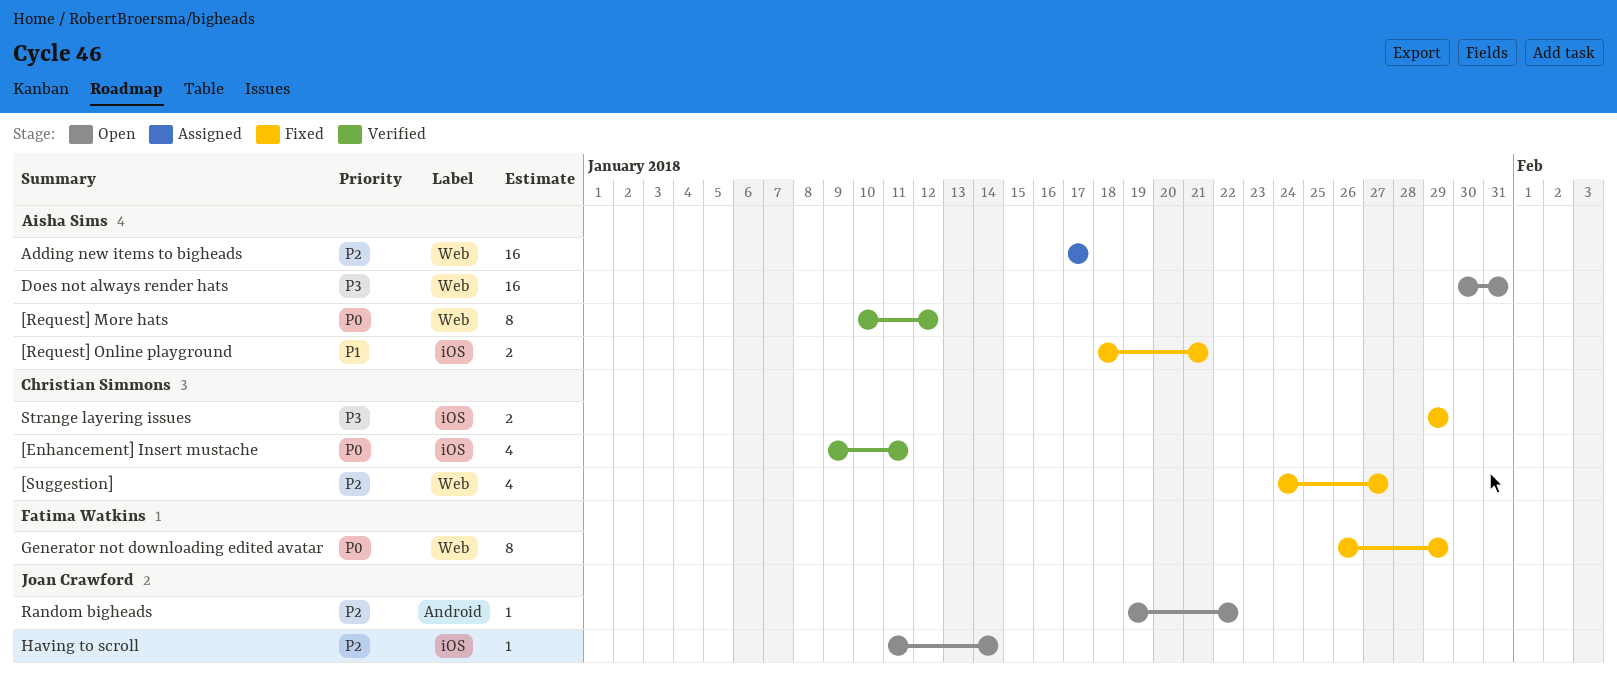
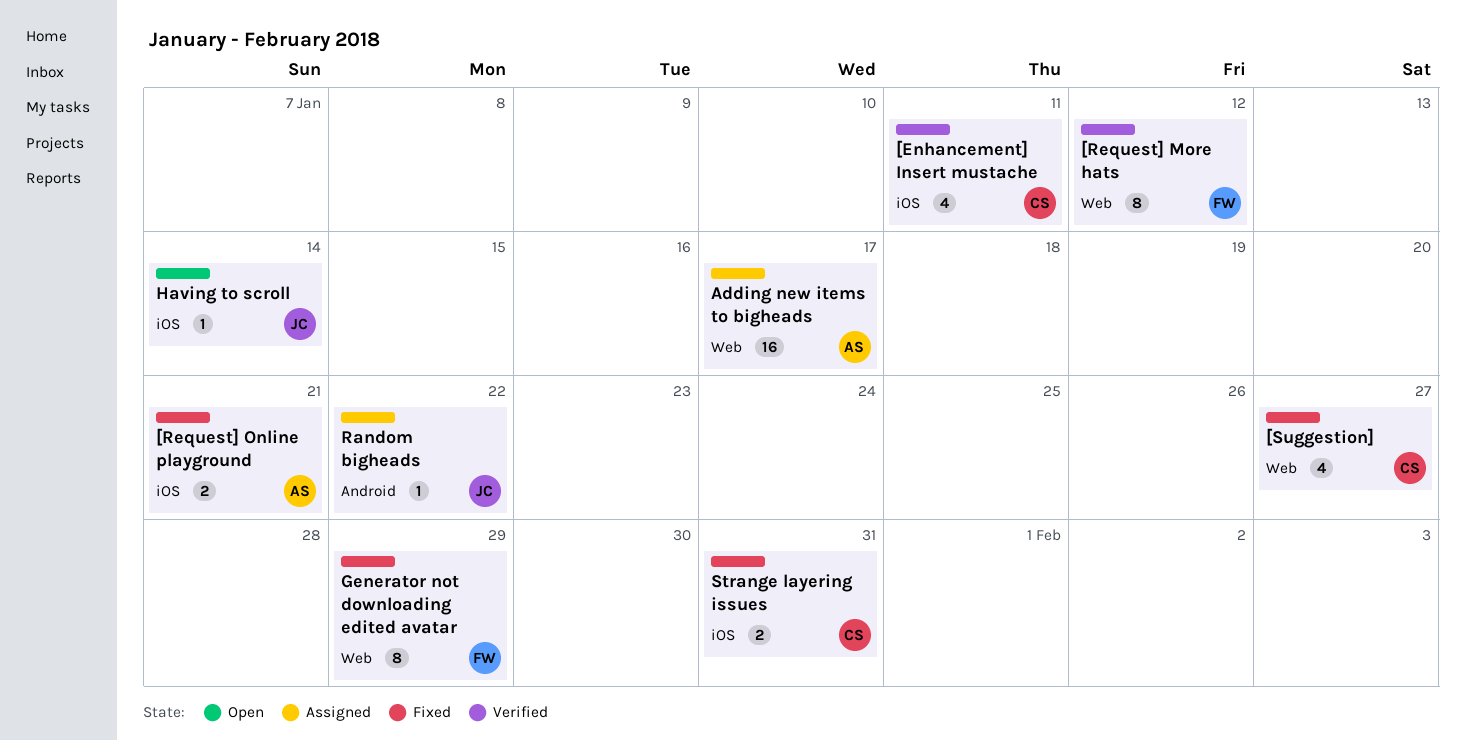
[Request] More hats, owner: Aisha Sims -> Fatima Watkins
Does not always render hats: present -> none
Random bigheads, status: Open -> Assigned
Strange layering issues, due: Jan 29 -> Jan 31

